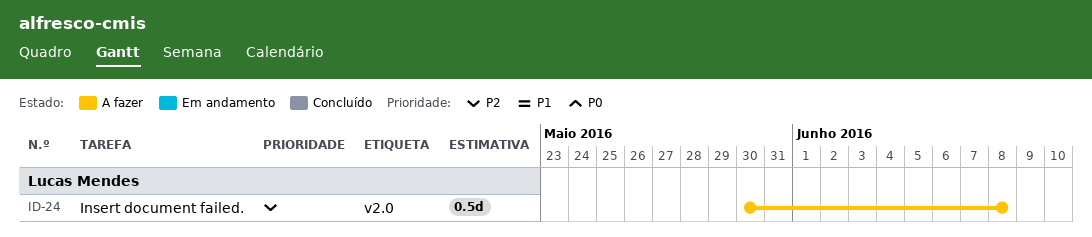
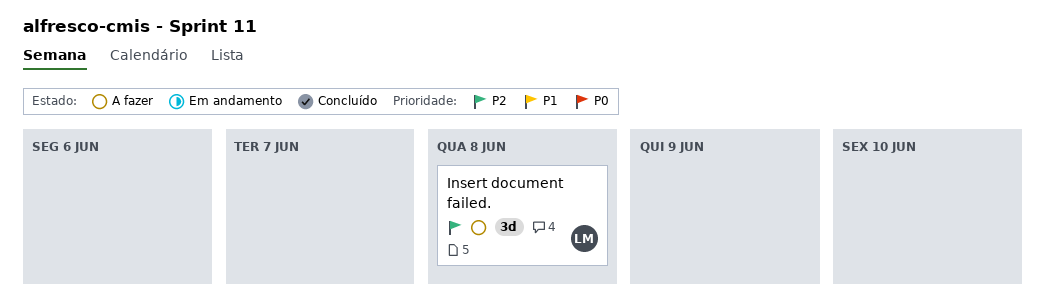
Insert document failed., estimate: 0.5d -> 3d

